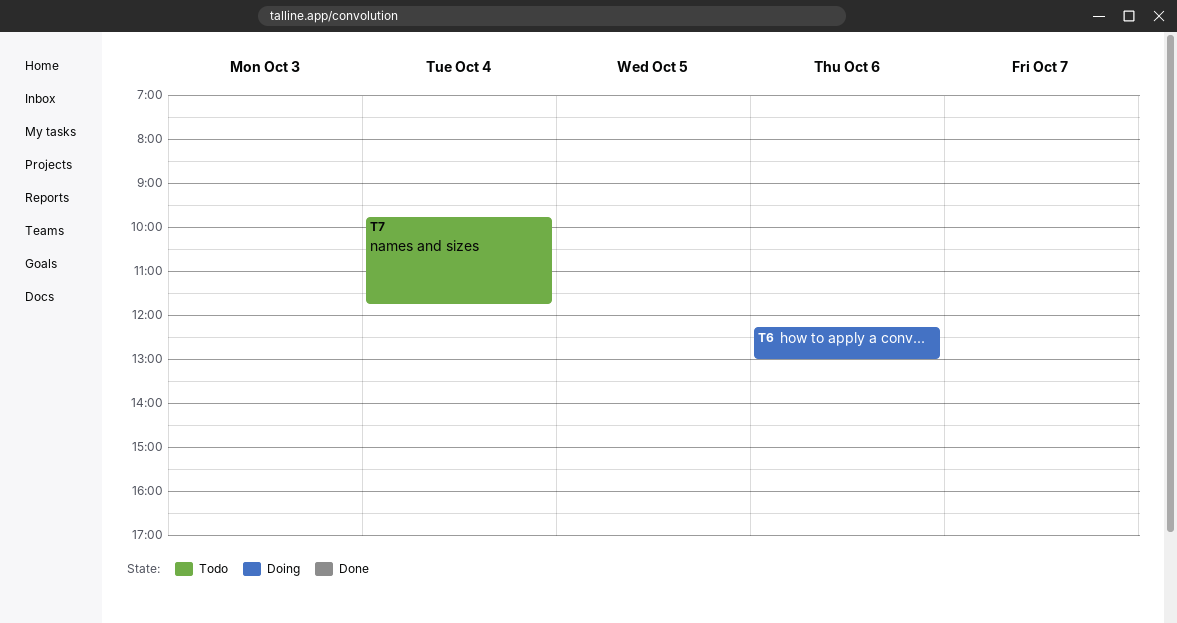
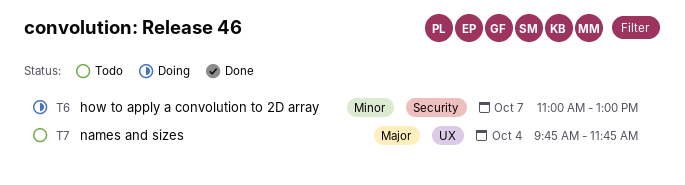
T6, day: Oct 6 -> Oct 7
T6, begins: 12:15 -> 11:00

